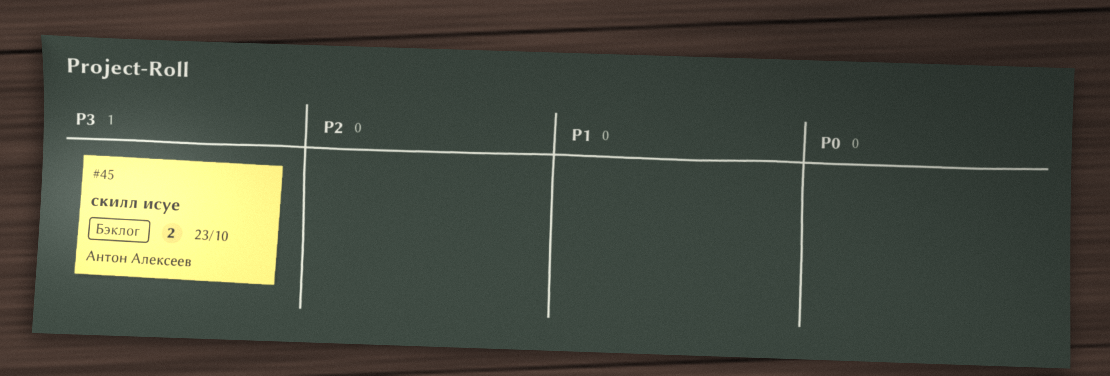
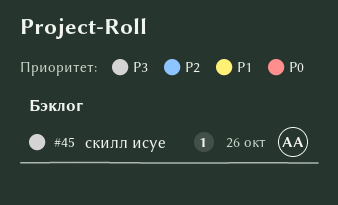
#45, estimate: 2 -> 1
#45, due: Oct 23 -> Oct 26

